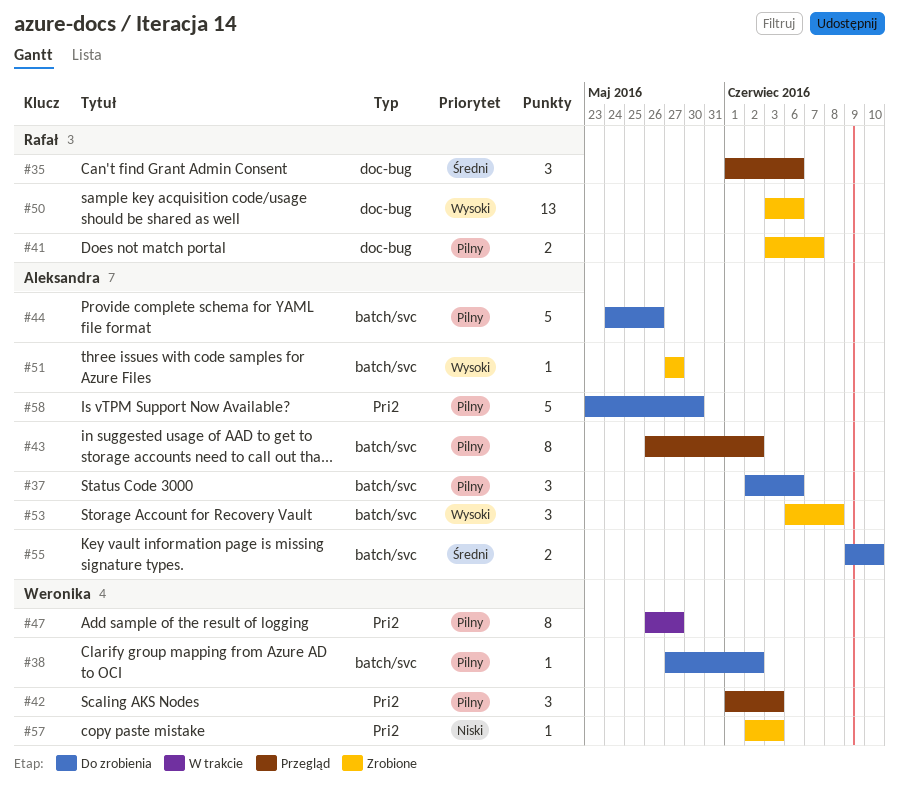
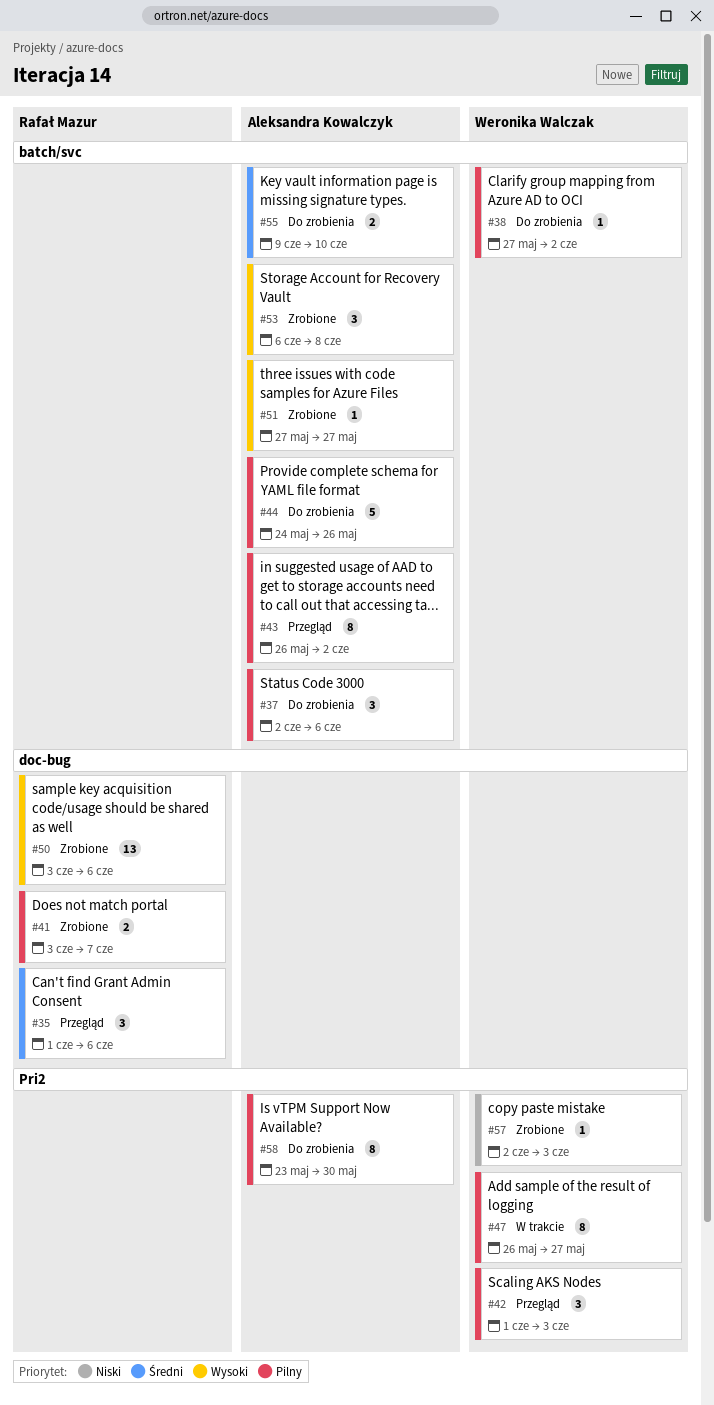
#58, estimate: 5 -> 8

